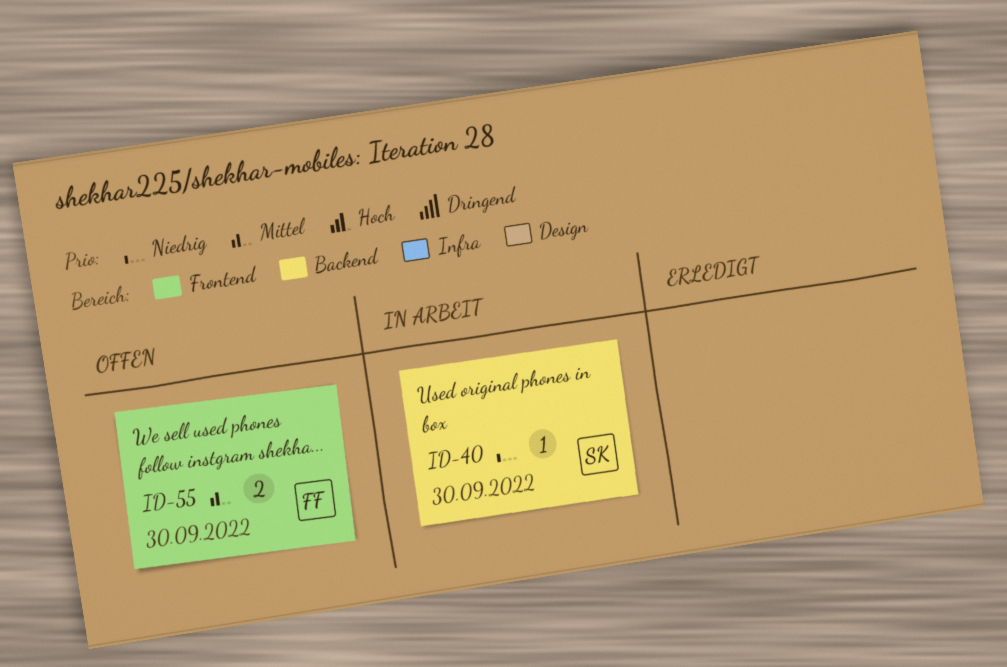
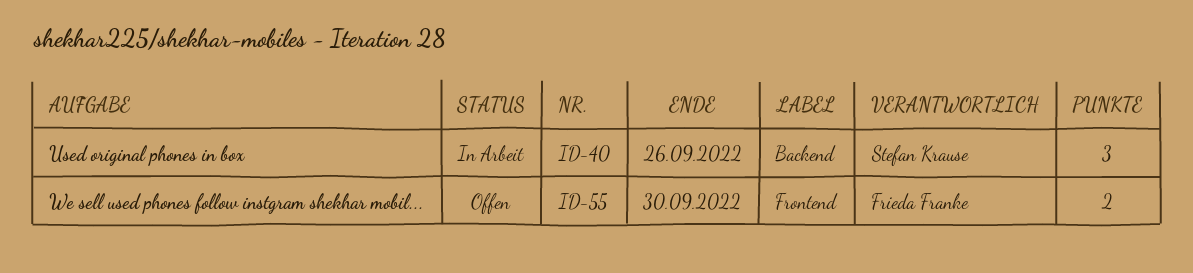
ID-40, estimate: 1 -> 3
ID-40, due: Sep 30 -> Sep 26

